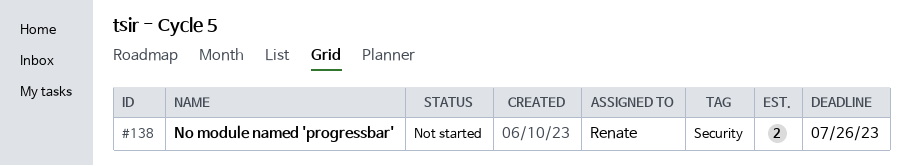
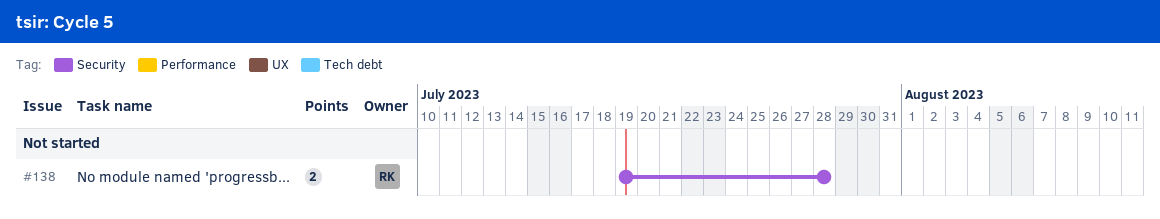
#138, due: Jul 26 -> Jul 28

